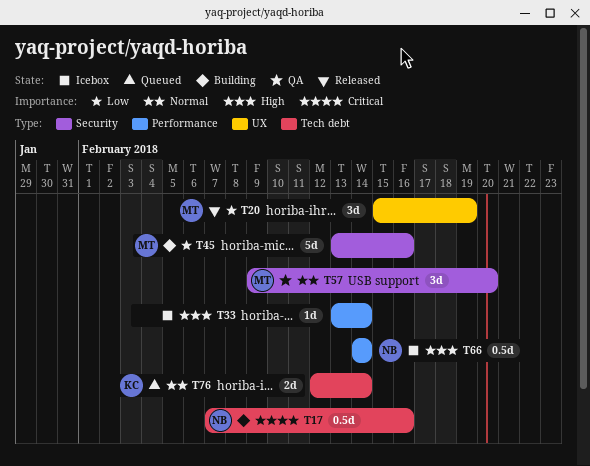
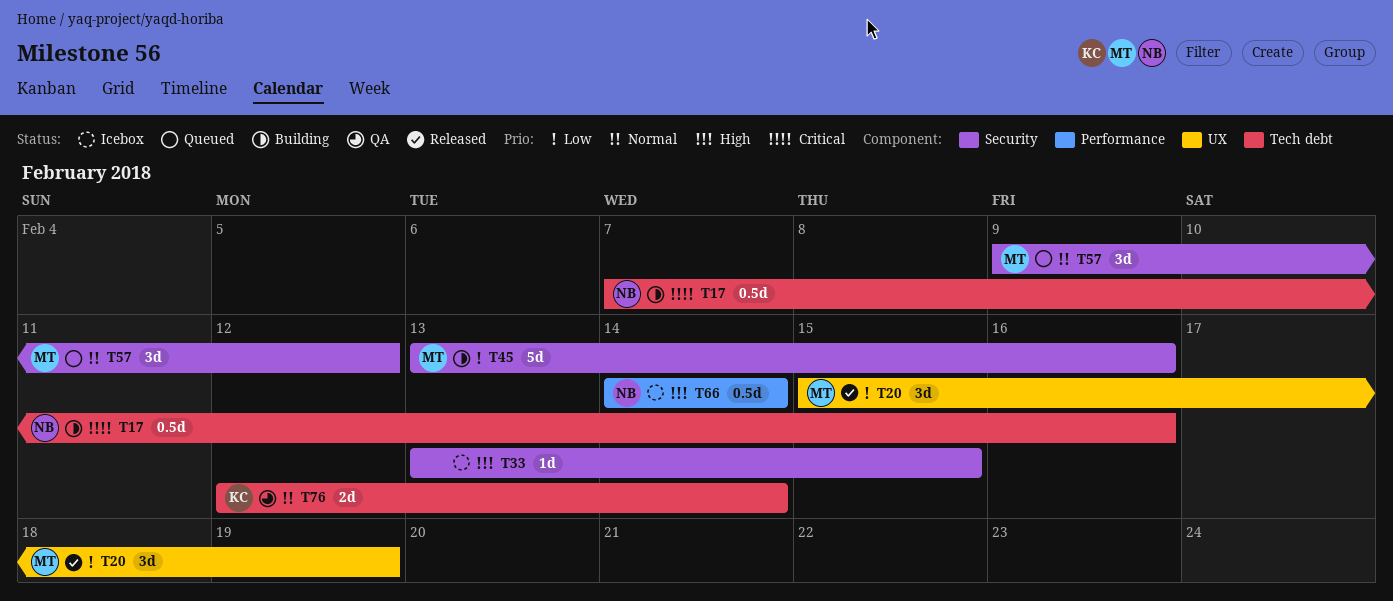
T33, label: Performance -> Security
T33, due: Feb 14 -> Feb 15
T57, status: QA -> Queued
T57, due: Feb 20 -> Feb 12
T76, status: Queued -> QA

